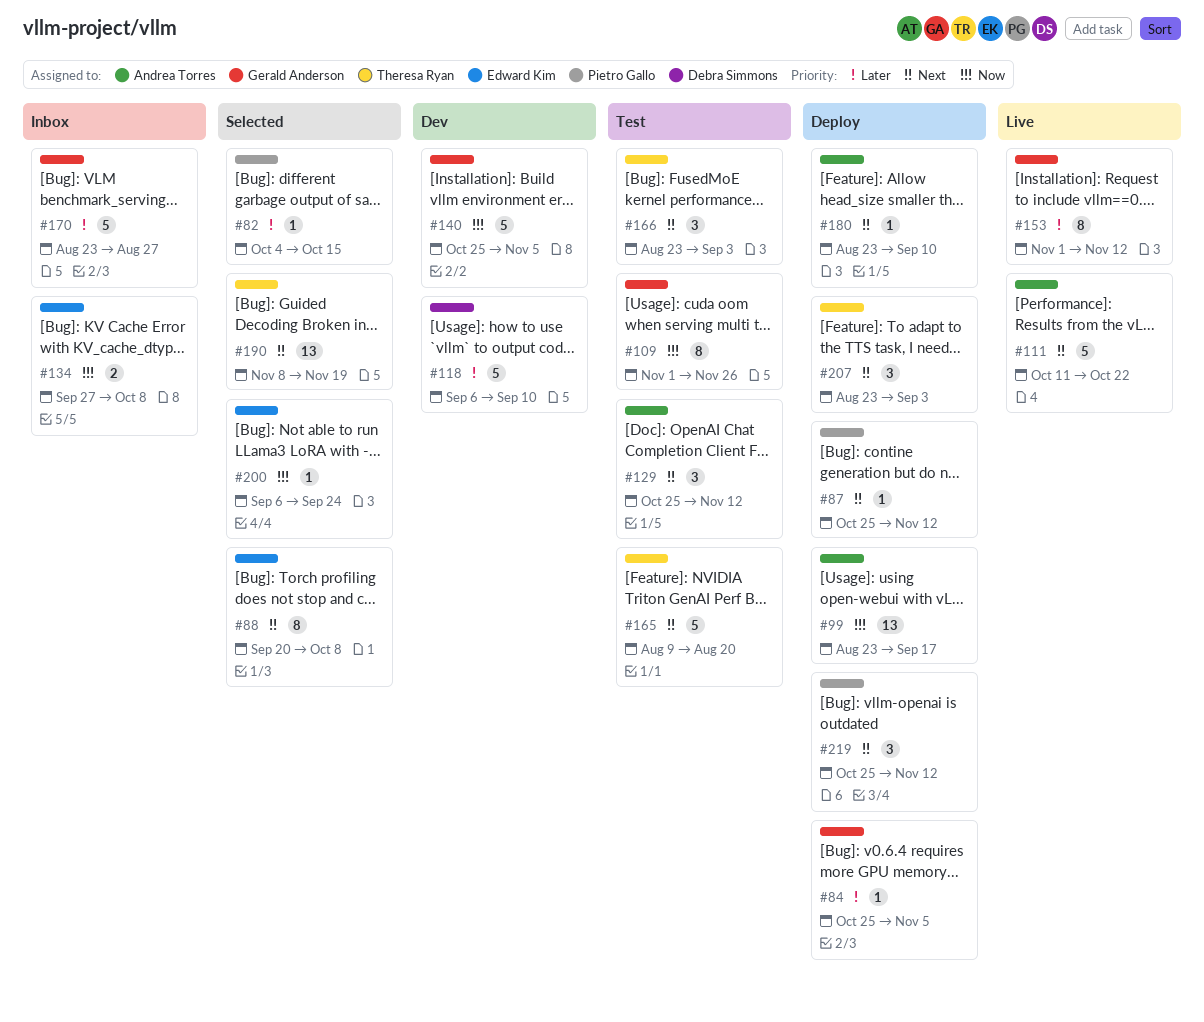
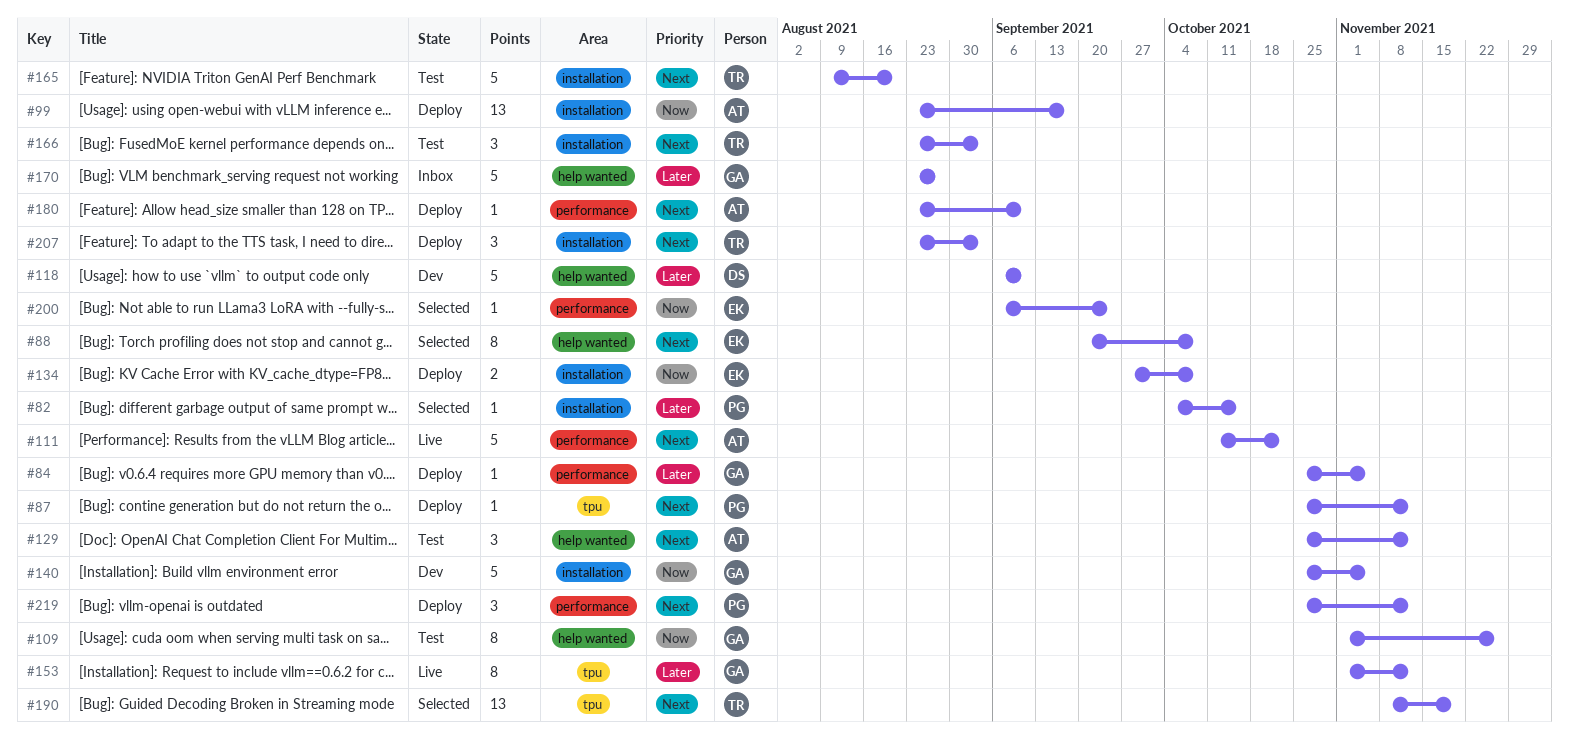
#134, status: Inbox -> Deploy

